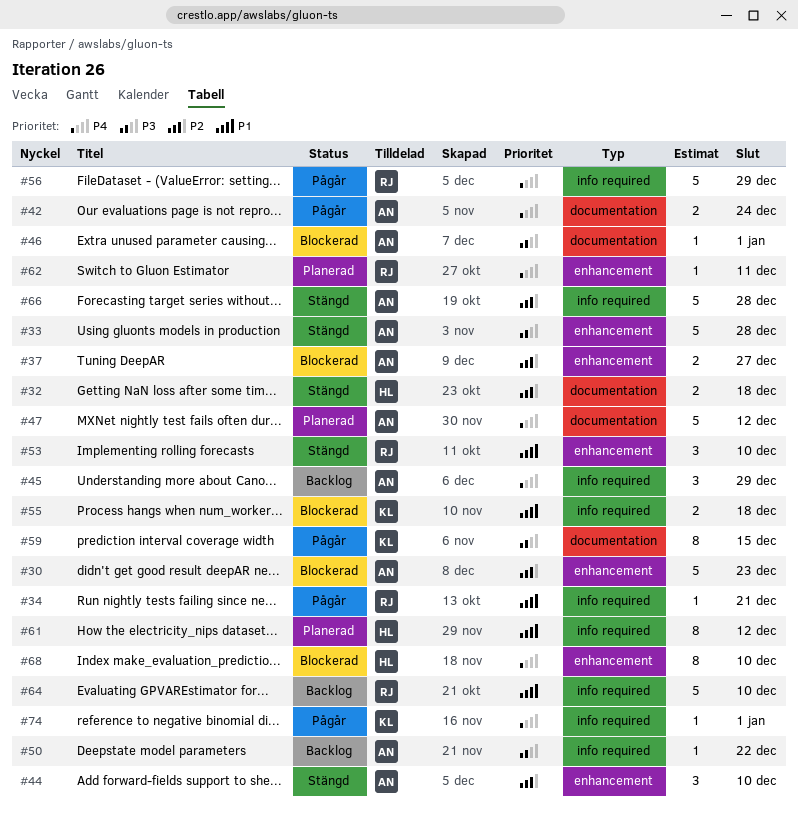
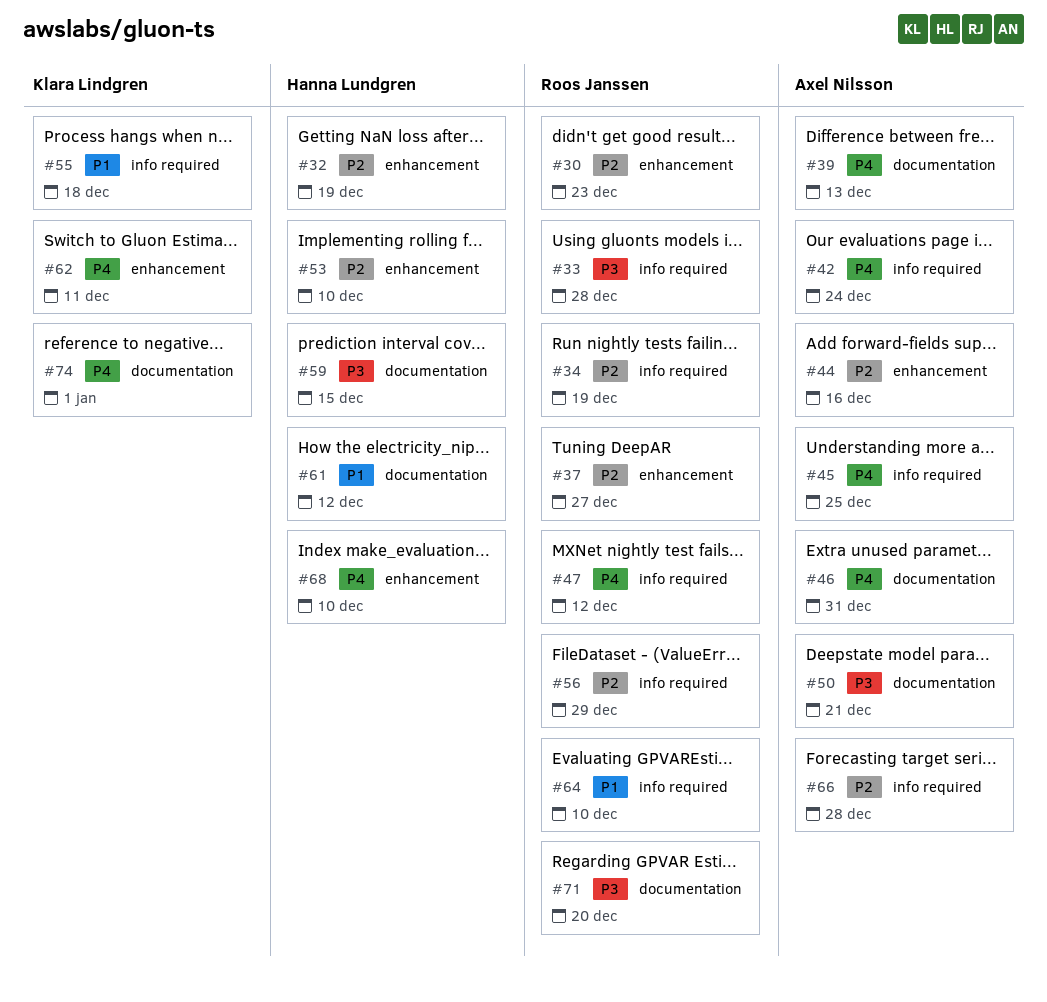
#30, owner: Axel Nilsson -> Roos Janssen
#32, label: documentation -> enhancement
#32, due: Dec 18 -> Dec 19
#33, owner: Axel Nilsson -> Roos Janssen
#33, label: enhancement -> info required
#34, priority: P1 -> P2
#34, due: Dec 21 -> Dec 19
#37, owner: Axel Nilsson -> Roos Janssen
#39: none -> present
#42, label: documentation -> info required
#44, due: Dec 10 -> Dec 16
#45, due: Dec 29 -> Dec 25
#46, priority: P3 -> P4
#46, due: Jan 1 -> Dec 31
#47, owner: Axel Nilsson -> Roos Janssen
#47, label: documentation -> info required
#50, label: info required -> documentation
#50, due: Dec 22 -> Dec 21
#53, owner: Roos Janssen -> Hanna Lundgren
#53, priority: P1 -> P2
#56, priority: P4 -> P2
#59, owner: Klara Lindgren -> Hanna Lundgren
#61, label: info required -> documentation
#62, owner: Roos Janssen -> Klara Lindgren
#71: none -> present
#74, label: info required -> documentation

